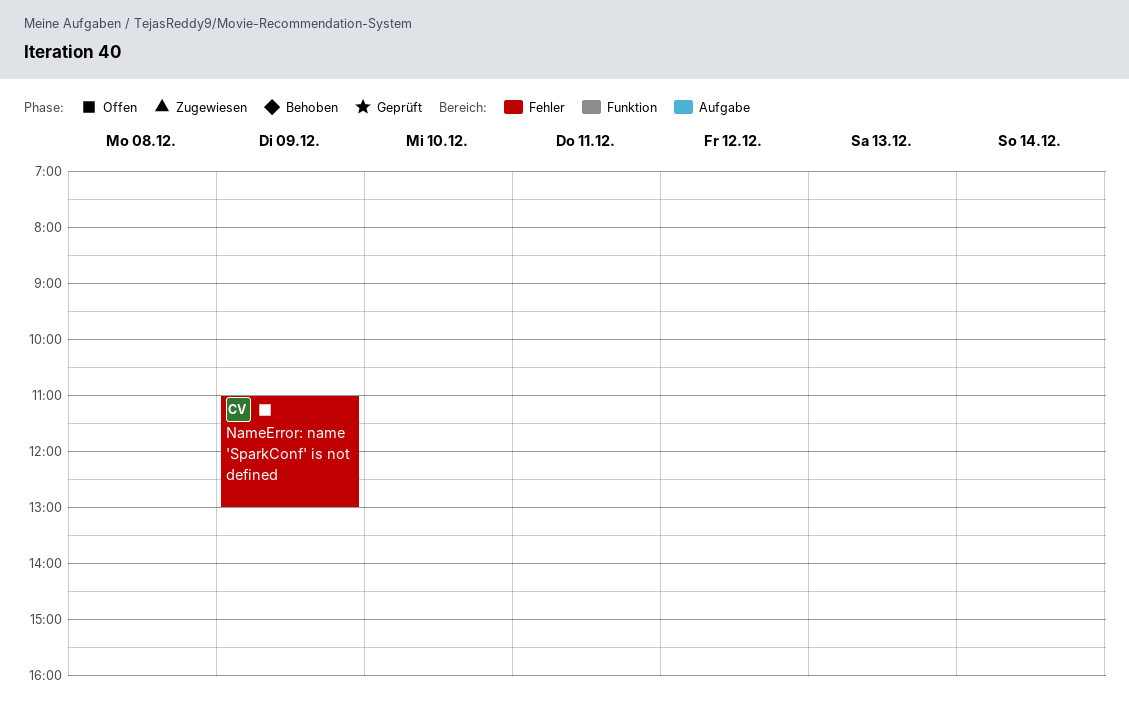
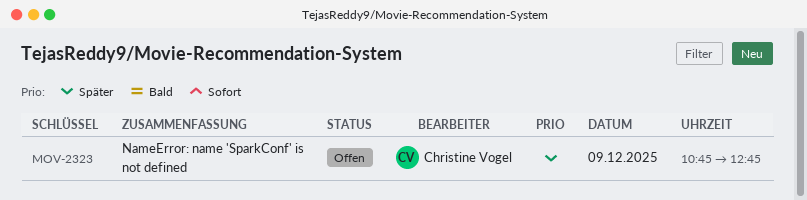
NameError: name 'SparkConf' is not defined, begins: 11:00 -> 10:45
NameError: name 'SparkConf' is not defined, ends: 13:00 -> 12:45

